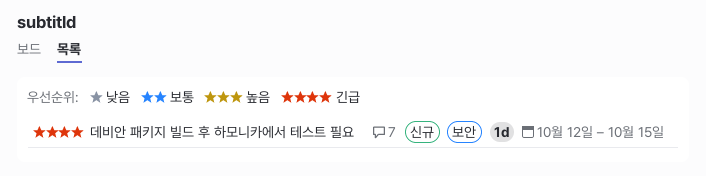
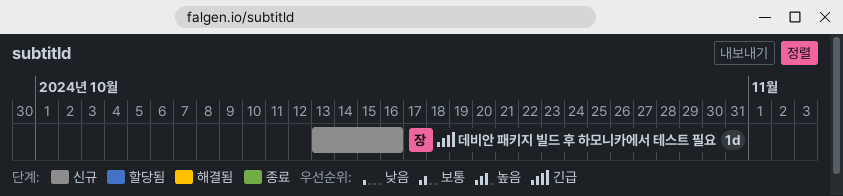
데비안 패키지 빌드 후 하모니카에서 테스트 필요, start: Oct 12 -> Oct 13
데비안 패키지 빌드 후 하모니카에서 테스트 필요, due: Oct 15 -> Oct 16

